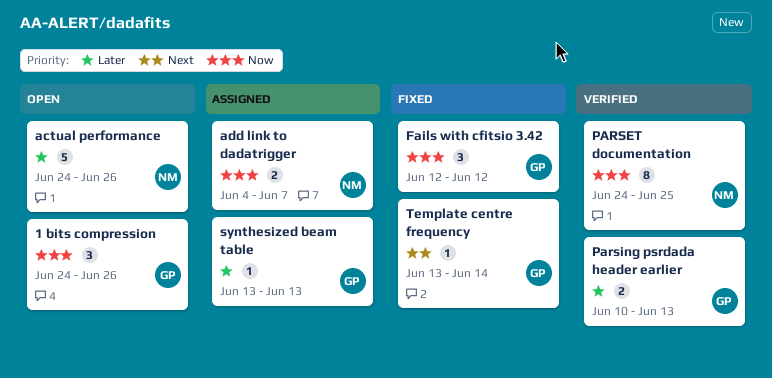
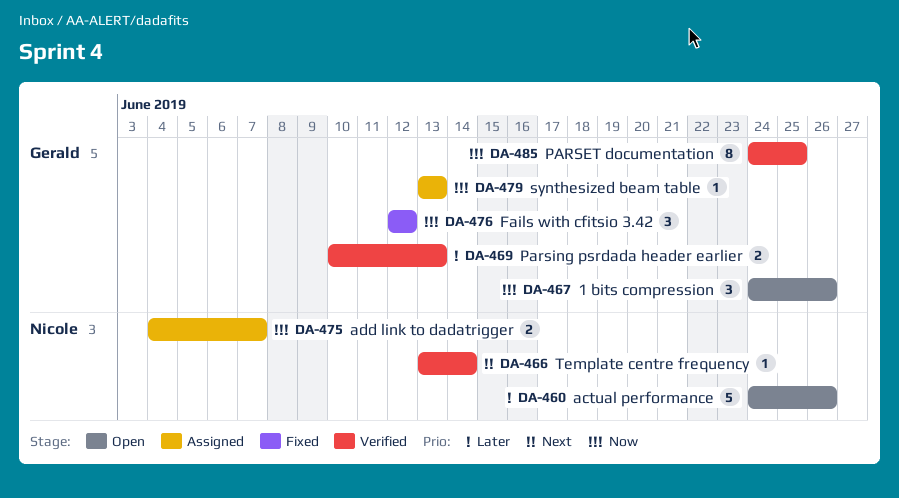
PARSET documentation, owner: Nicole -> Gerald
synthesized beam table, priority: Later -> Now
Template centre frequency, status: Fixed -> Verified
Template centre frequency, owner: Gerald -> Nicole

